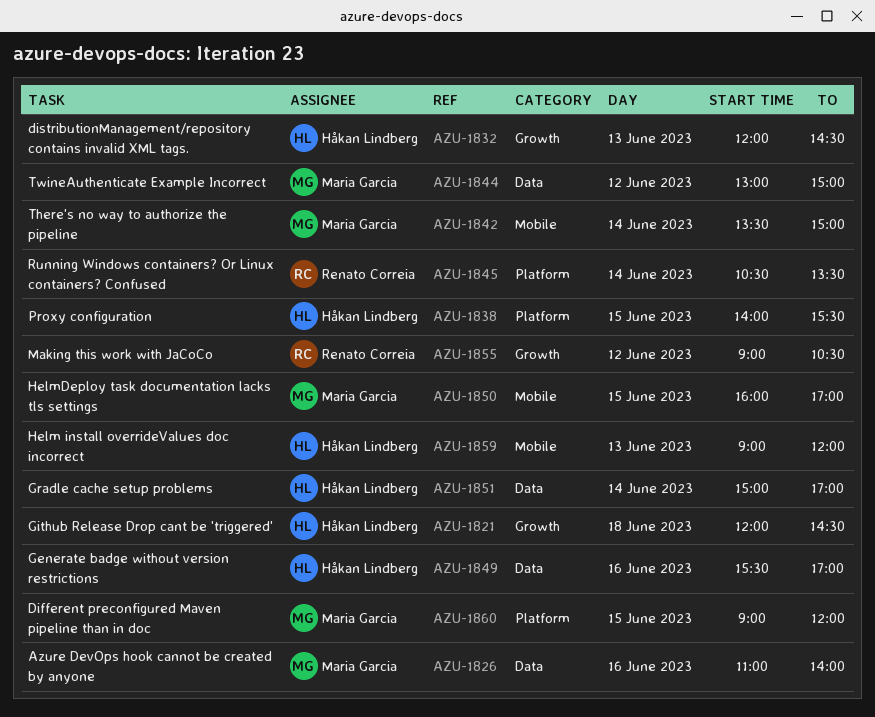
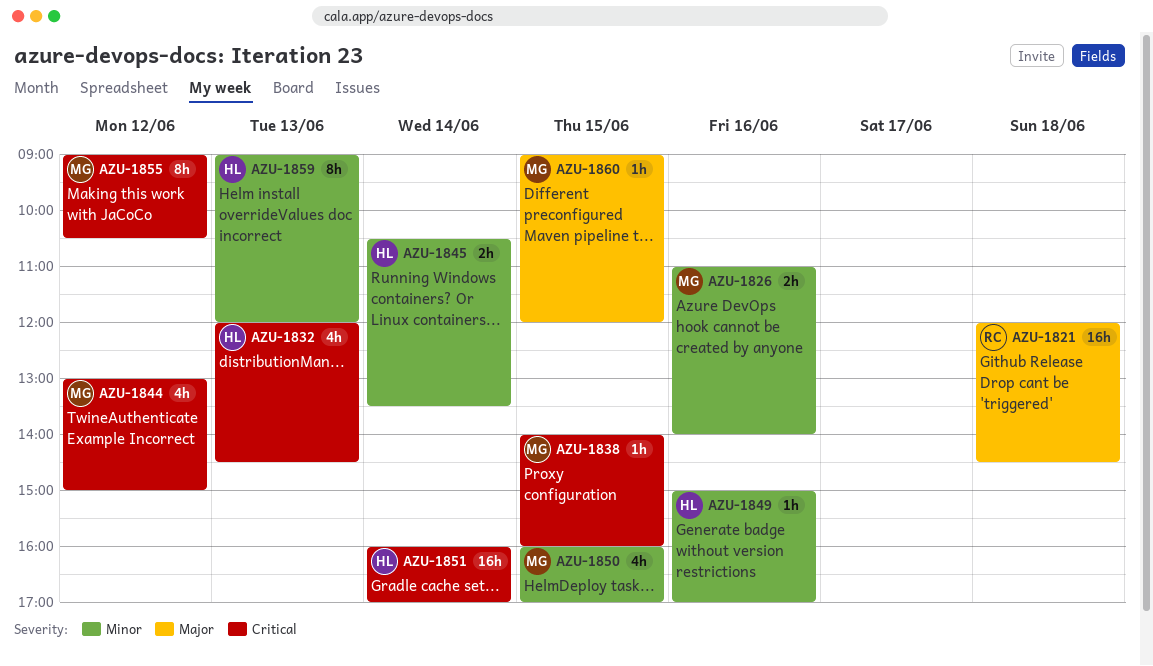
AZU-1821, owner: Håkan Lindberg -> Renato Correia
AZU-1838, owner: Håkan Lindberg -> Maria Garcia
AZU-1838, ends: 15:30 -> 16:00
AZU-1842: present -> none
AZU-1845, owner: Renato Correia -> Håkan Lindberg
AZU-1849, begins: 15:30 -> 15:00
AZU-1851, begins: 15:00 -> 16:00
AZU-1855, owner: Renato Correia -> Maria Garcia

